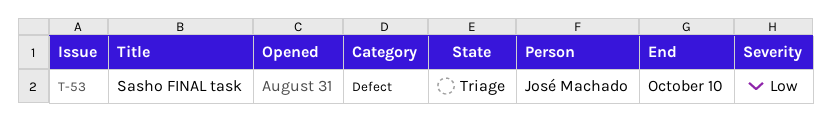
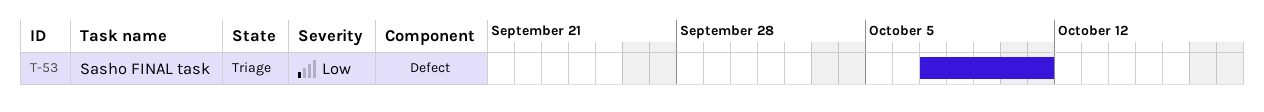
T-53, due: Oct 10 -> Oct 11

